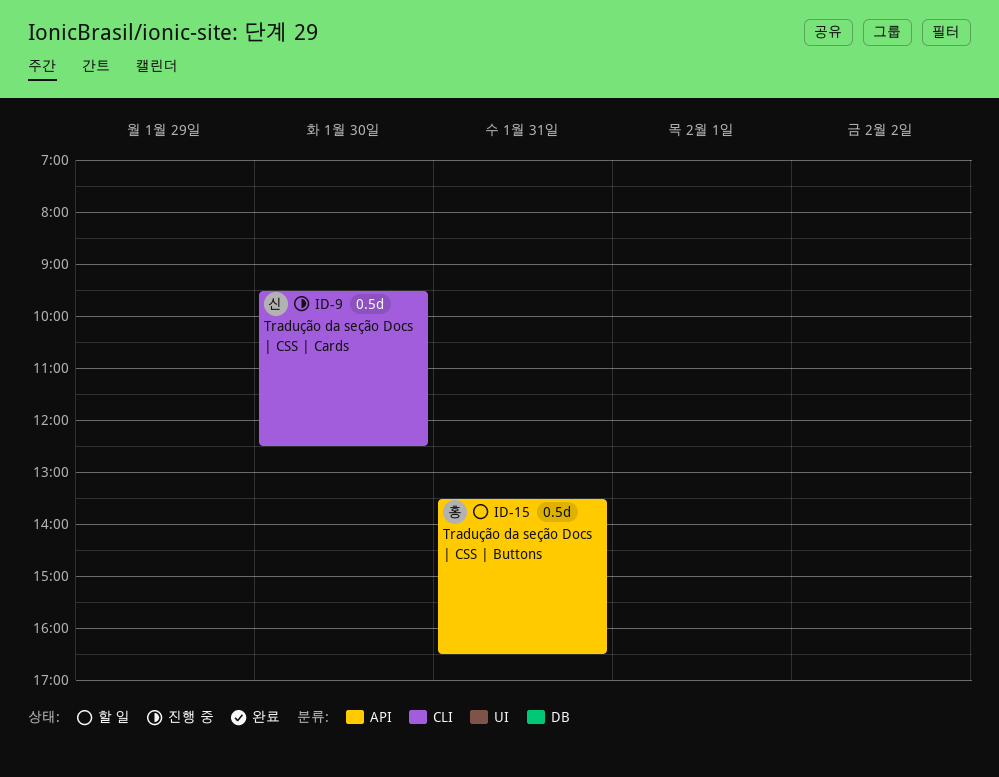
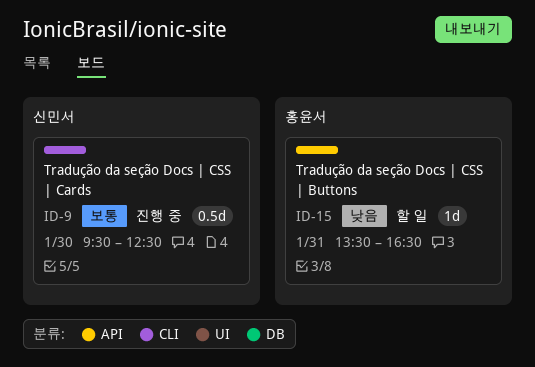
ID-15, estimate: 0.5d -> 1d

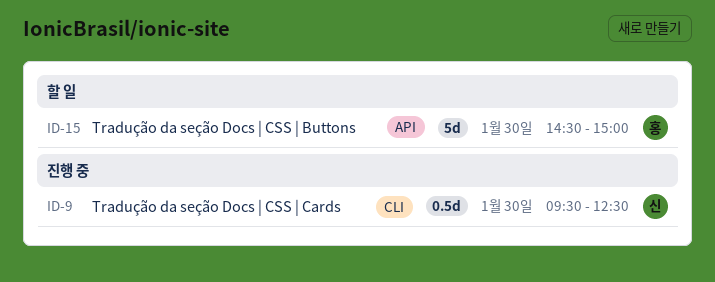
ID-15, estimate: 1d -> 5d
ID-15, day: Jan 31 -> Jan 30
ID-15, begins: 13:30 -> 14:30
ID-15, ends: 16:30 -> 15:00

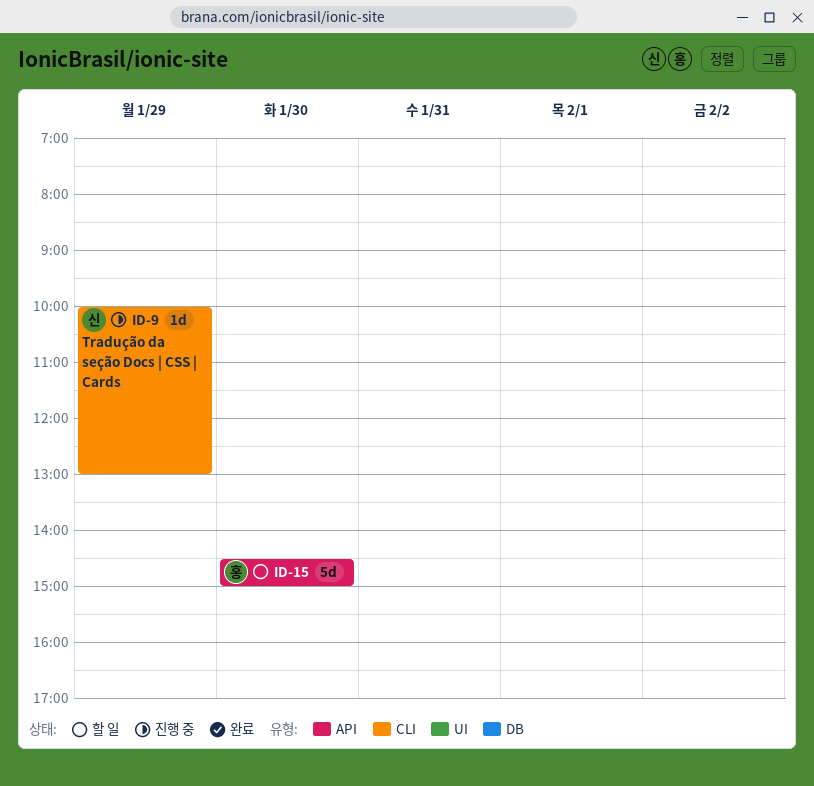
ID-9, estimate: 0.5d -> 1d
ID-9, day: Jan 30 -> Jan 29
ID-9, begins: 09:30 -> 10:00
ID-9, ends: 12:30 -> 13:00

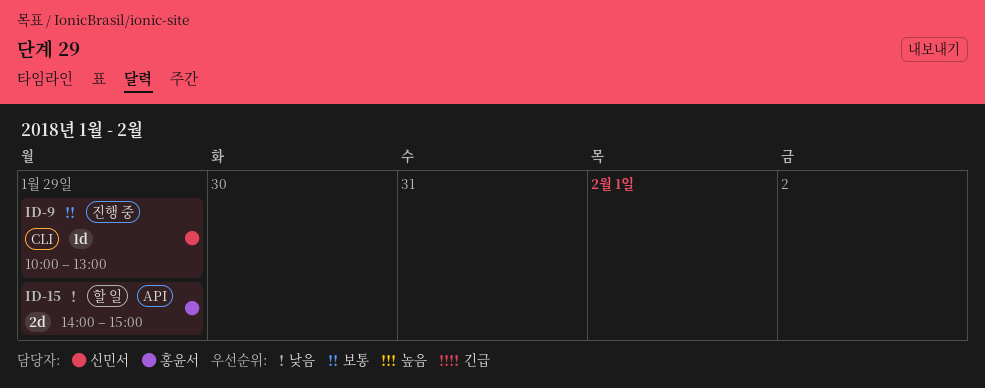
ID-15, estimate: 5d -> 2d
ID-15, day: Jan 30 -> Jan 29
ID-15, begins: 14:30 -> 14:00

